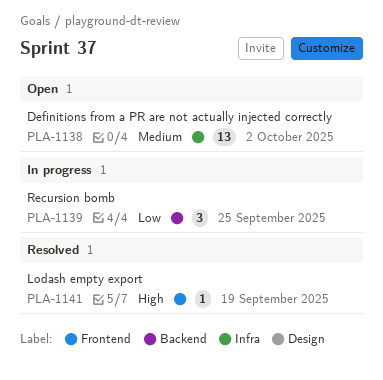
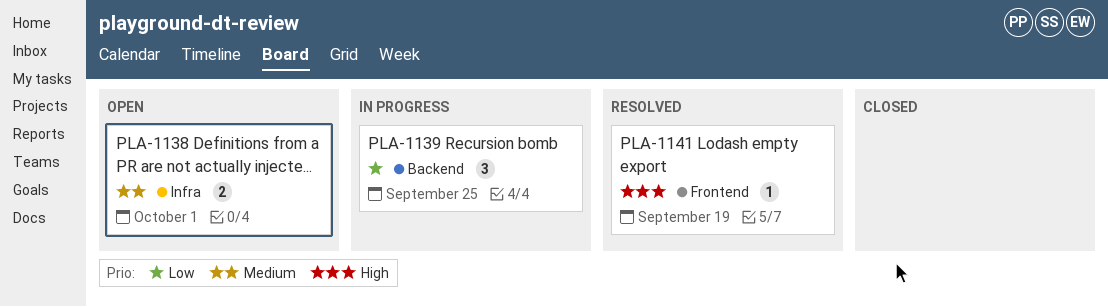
PLA-1138, estimate: 13 -> 2
PLA-1138, due: Oct 2 -> Oct 1

